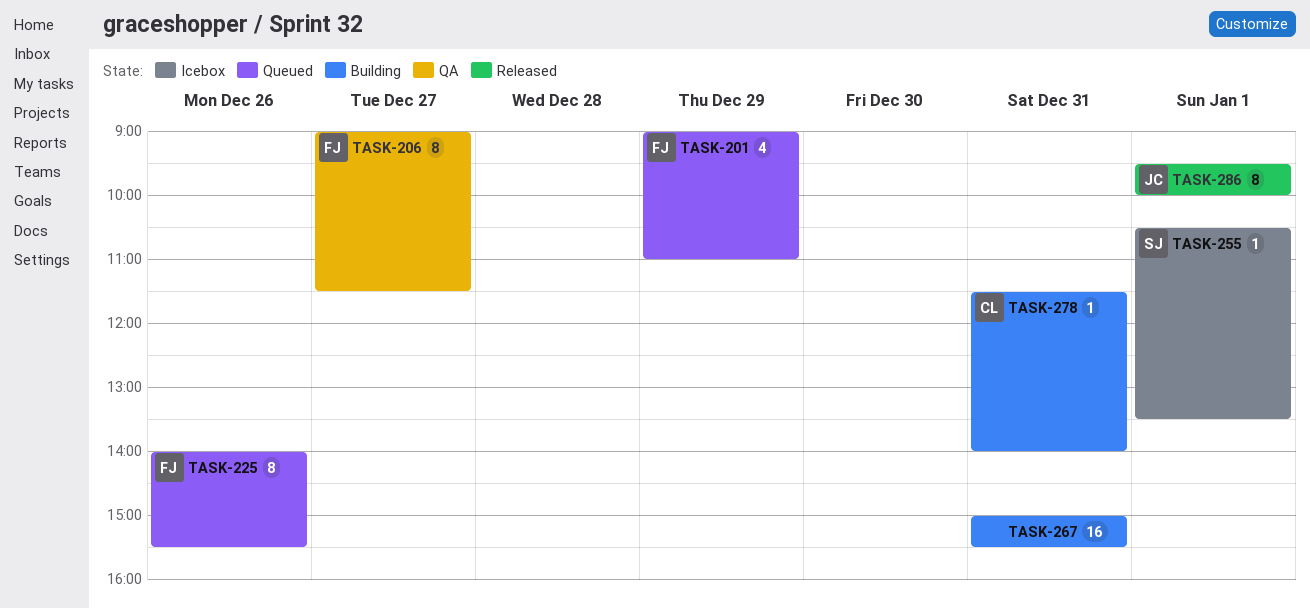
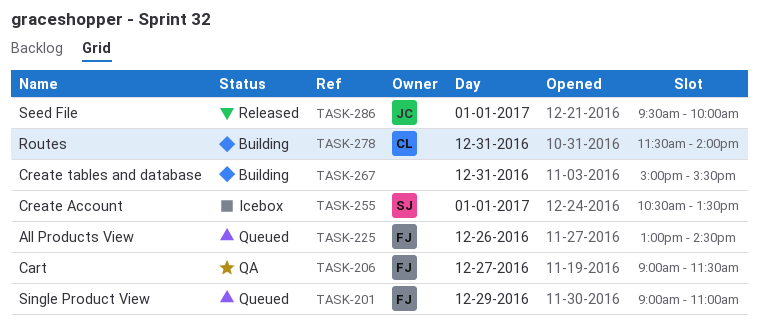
TASK-225, begins: 14:00 -> 13:00
TASK-225, ends: 15:30 -> 14:30

